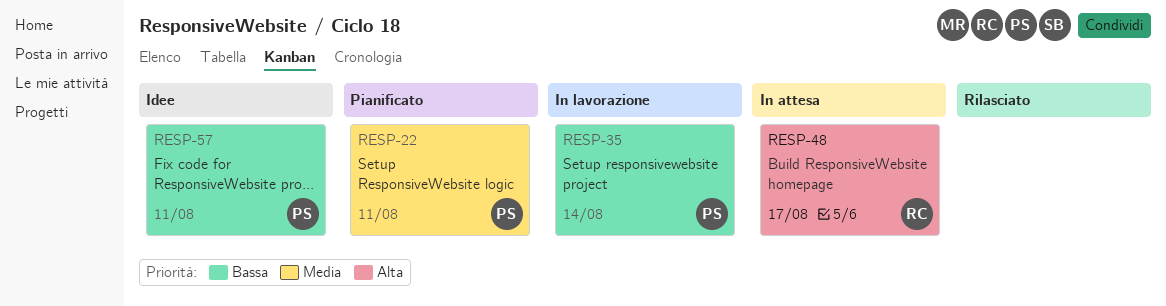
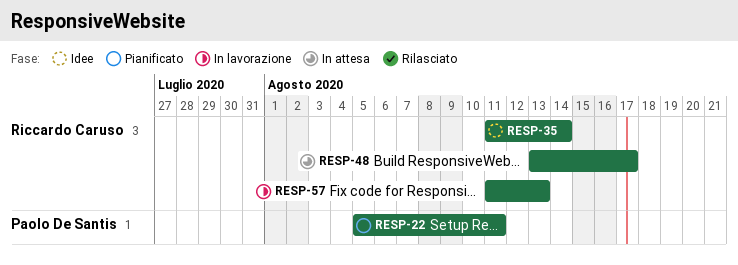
RESP-35, status: In lavorazione -> Idee
RESP-35, owner: Paolo De Santis -> Riccardo Caruso
RESP-57, status: Idee -> In lavorazione
RESP-57, owner: Paolo De Santis -> Riccardo Caruso
RESP-57, due: Aug 11 -> Aug 13

